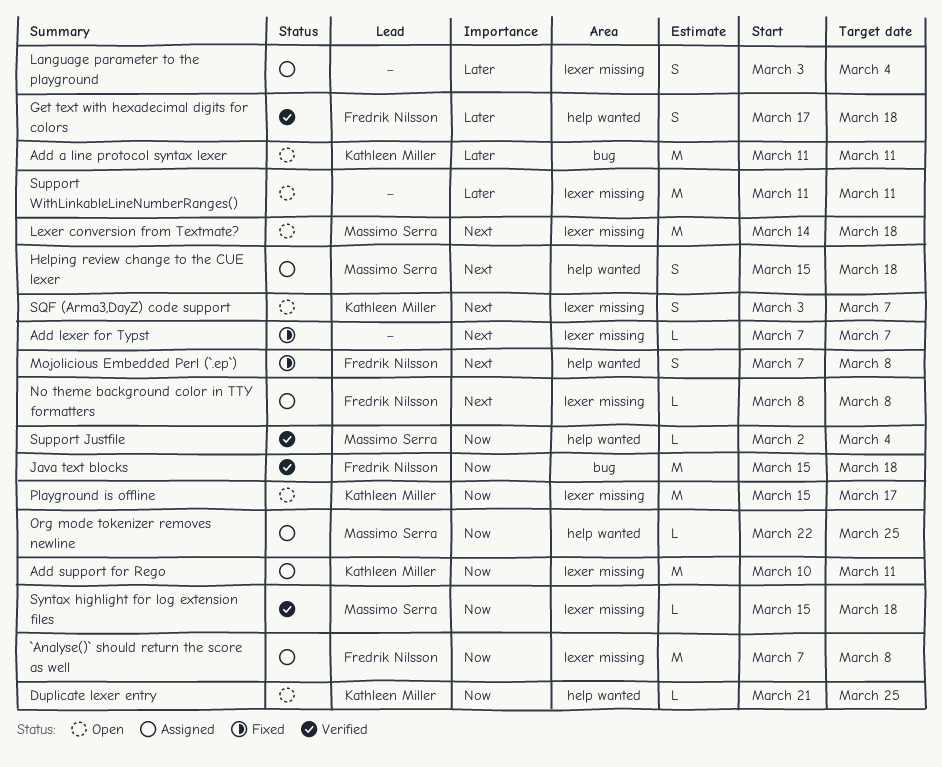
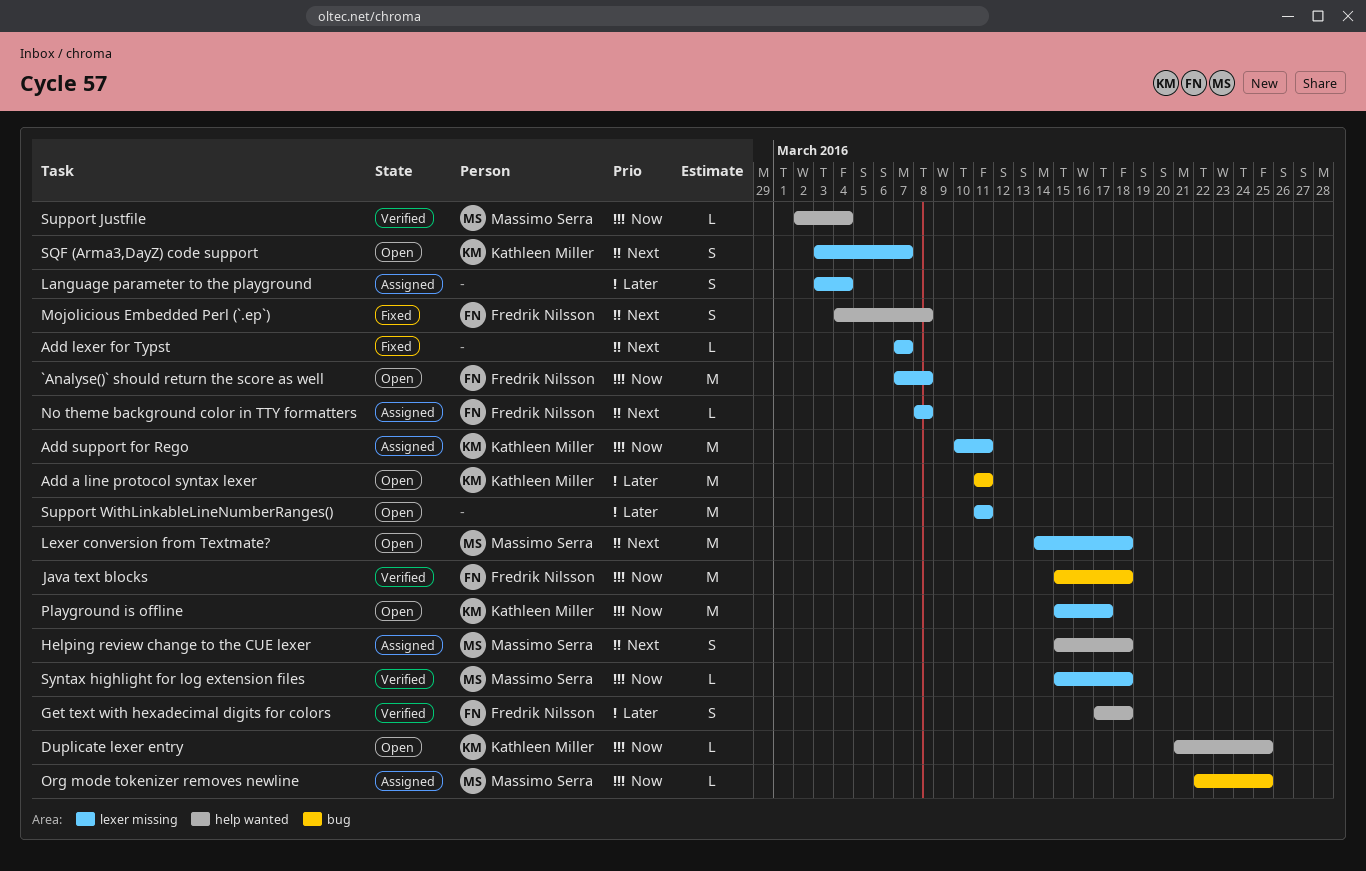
`Analyse()` should return the score as well, status: Assigned -> Open
Mojolicious Embedded Perl (`.ep`), start: Mar 7 -> Mar 4
Org mode tokenizer removes newline, label: help wanted -> bug

